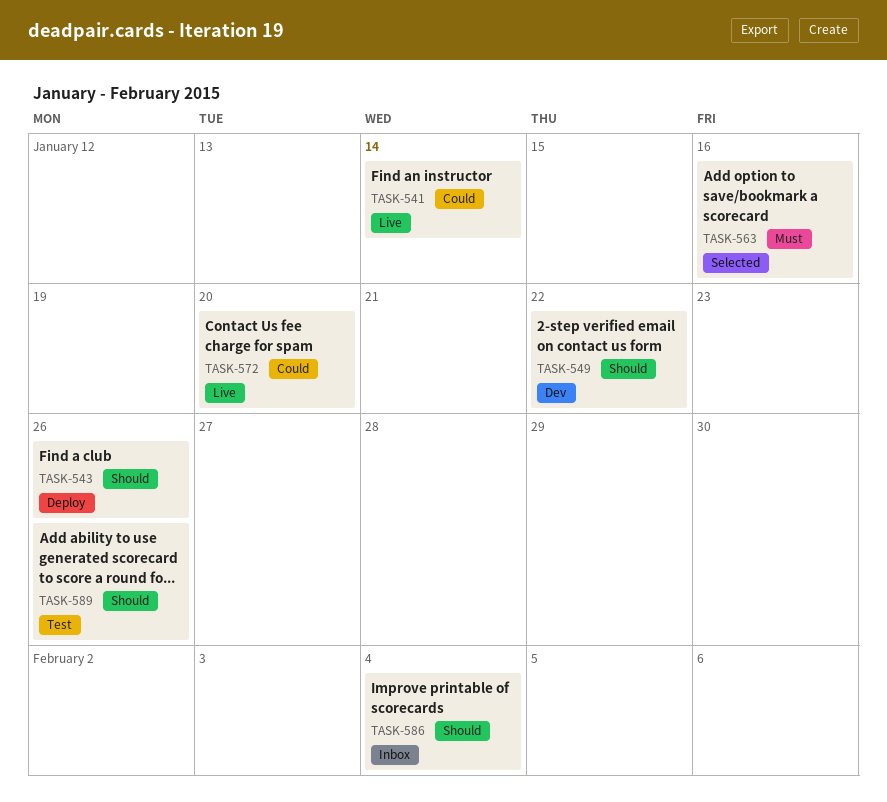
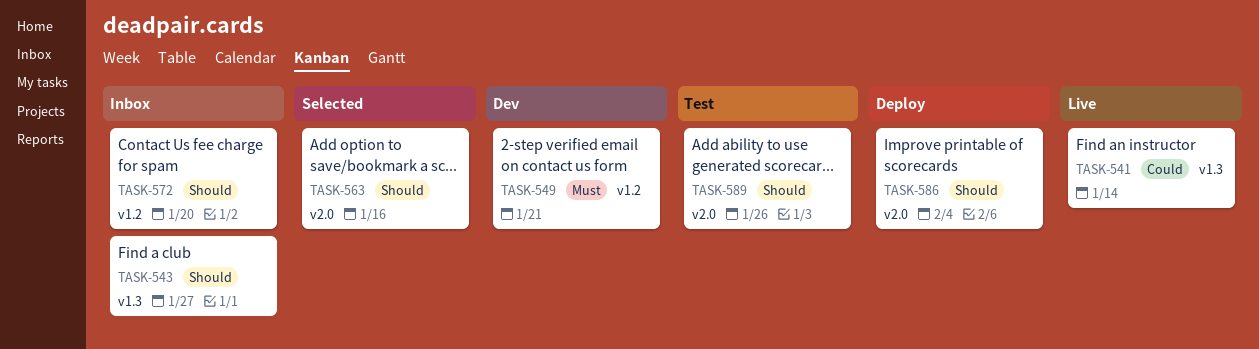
TASK-543, status: Deploy -> Inbox
TASK-543, due: Jan 26 -> Jan 27
TASK-549, priority: Should -> Must
TASK-549, due: Jan 22 -> Jan 21
TASK-563, priority: Must -> Should
TASK-572, status: Live -> Inbox
TASK-572, priority: Could -> Should
TASK-586, status: Inbox -> Deploy

